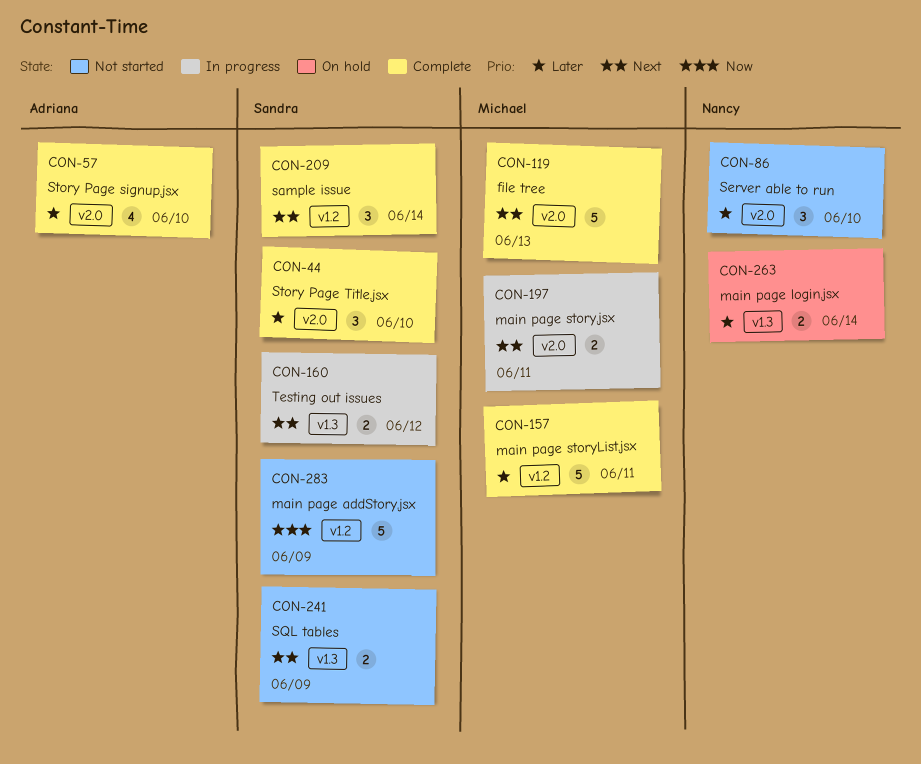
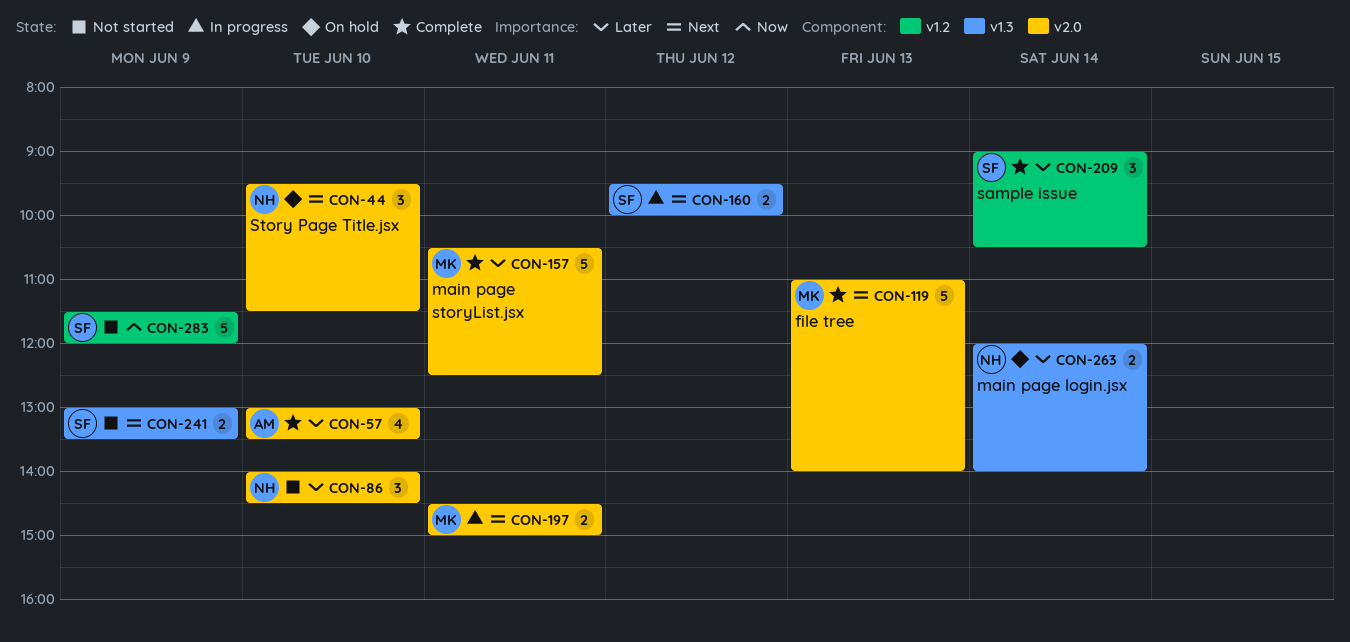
CON-44, status: Complete -> On hold
CON-44, owner: Sandra -> Nancy
CON-44, priority: Later -> Next
CON-157, label: v1.2 -> v2.0
CON-209, priority: Next -> Later

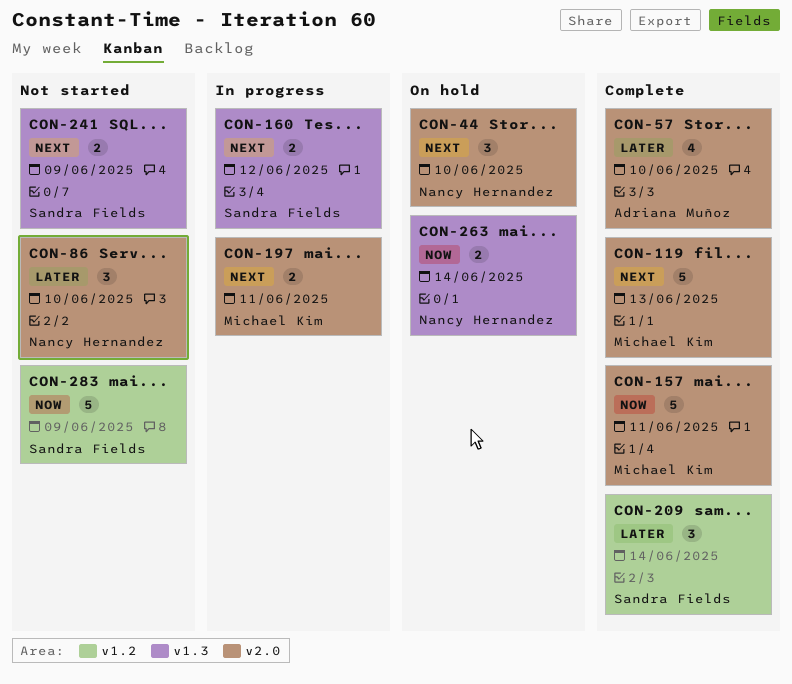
CON-157, priority: Later -> Now
CON-263, priority: Later -> Now

